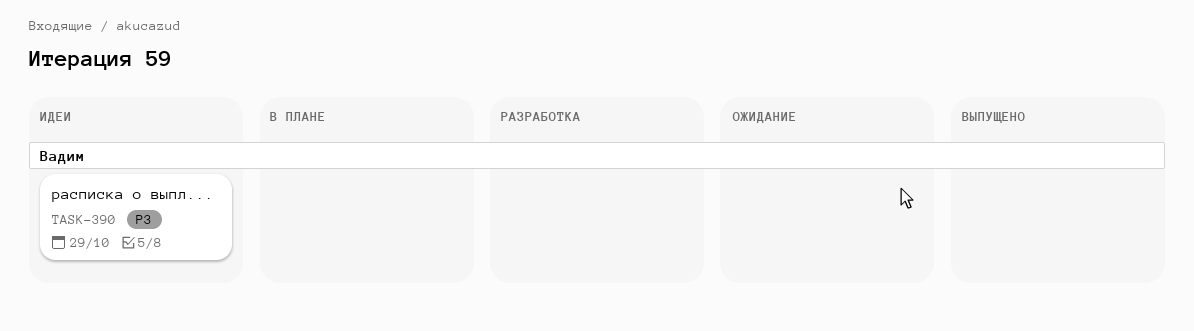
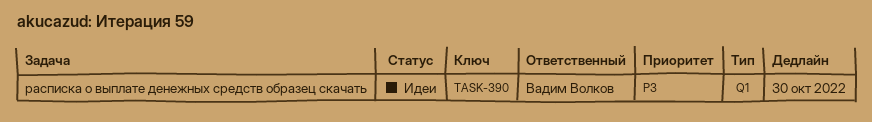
TASK-390, due: Oct 29 -> Oct 30

